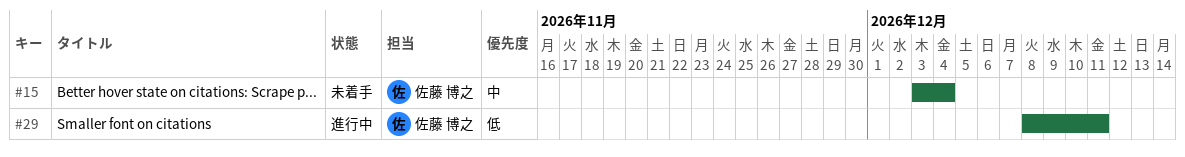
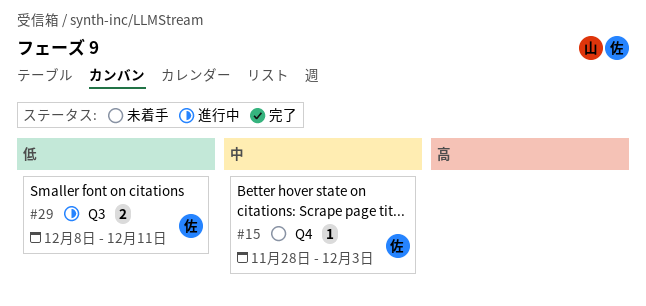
#15, start: Dec 3 -> Nov 28
#15, due: Dec 4 -> Dec 3

